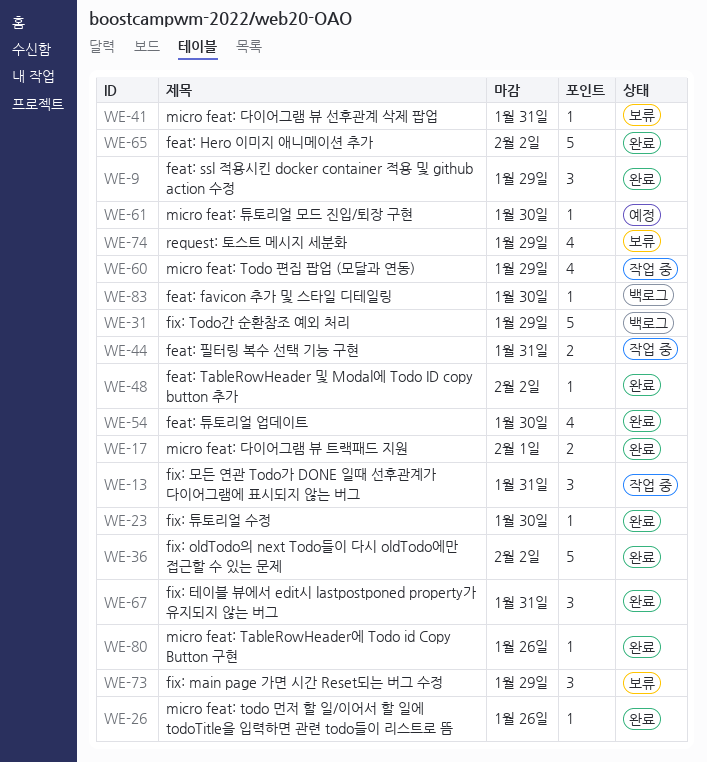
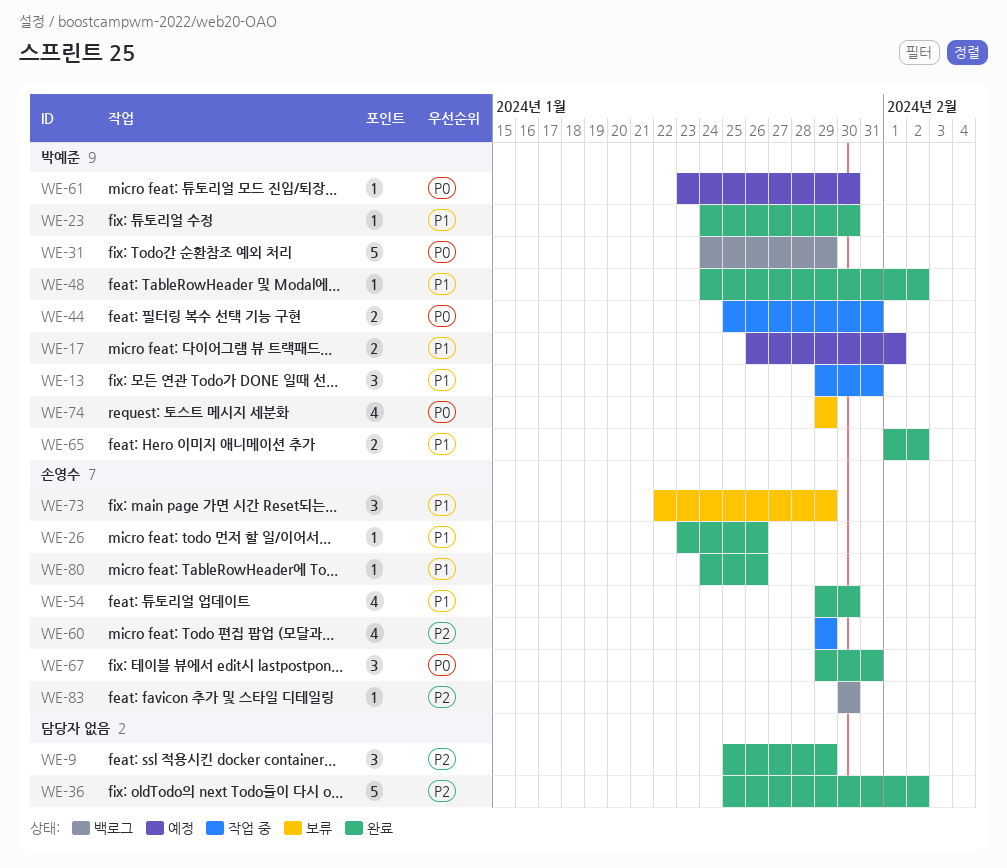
WE-17, status: 완료 -> 예정
WE-41: present -> none
WE-65, estimate: 5 -> 2

